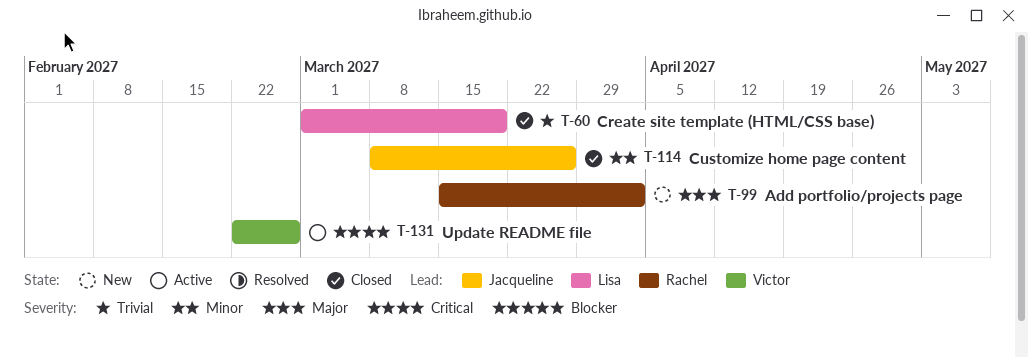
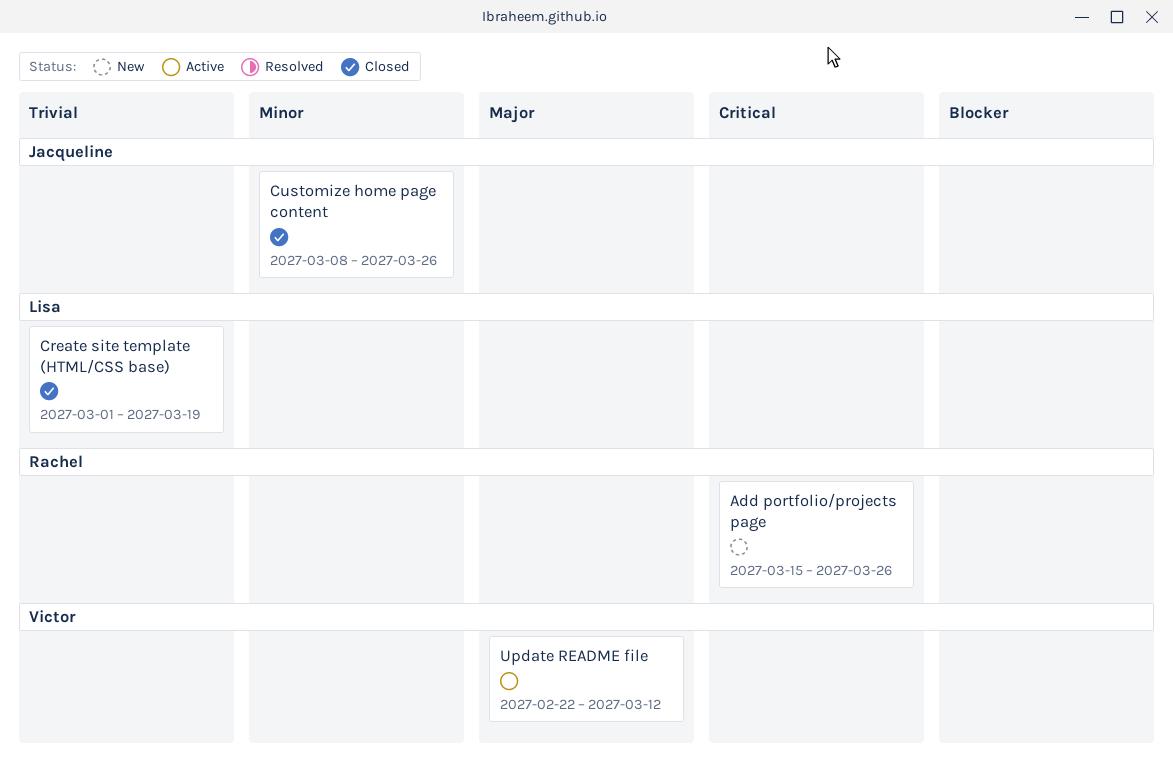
Add portfolio/projects page, priority: Major -> Critical
Add portfolio/projects page, due: Apr 2 -> Mar 26
Update README file, priority: Critical -> Major
Update README file, due: Feb 26 -> Mar 12

